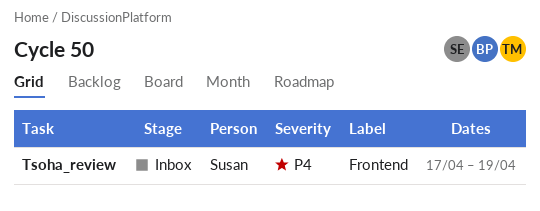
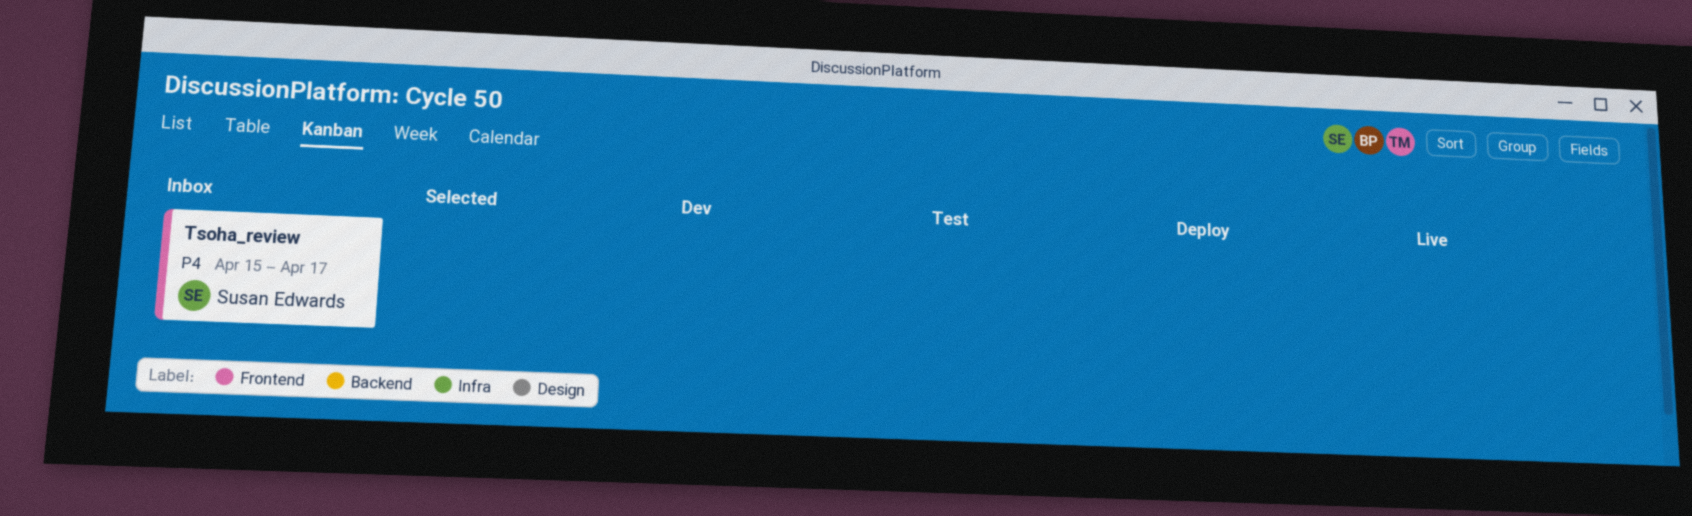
Tsoha_review, start: Apr 17 -> Apr 15
Tsoha_review, due: Apr 19 -> Apr 17

